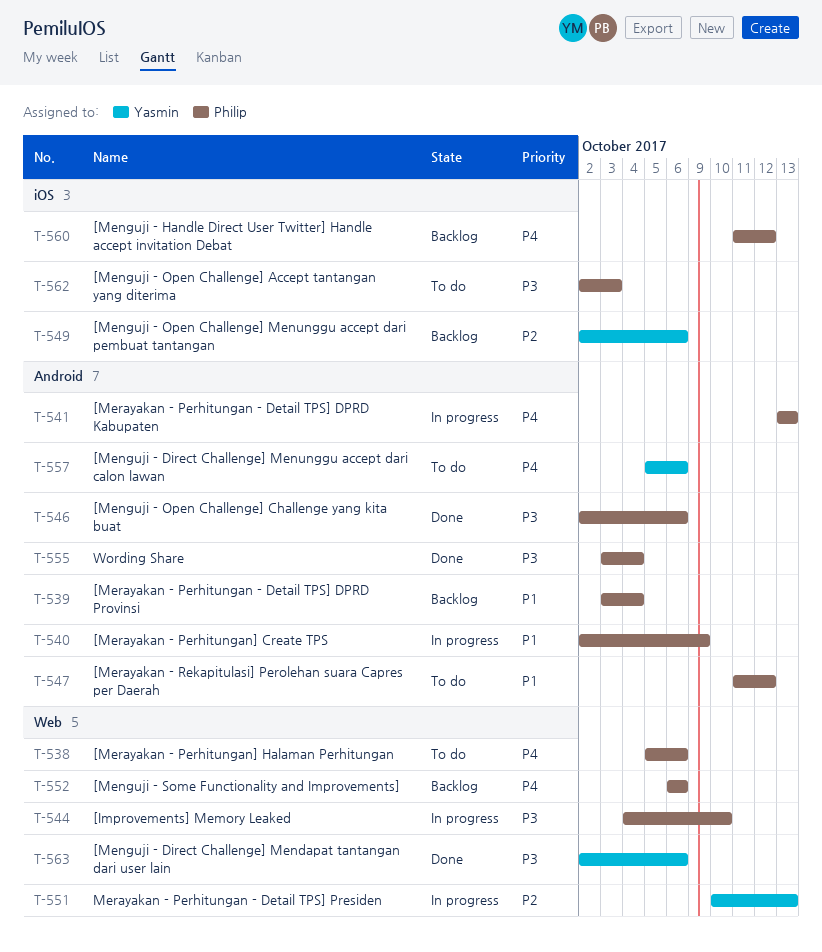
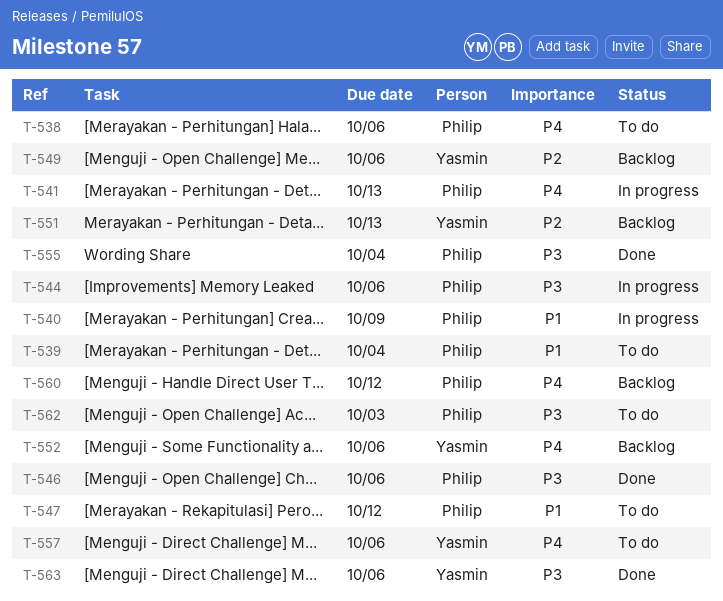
T-539, status: Backlog -> To do
T-544, due: Oct 10 -> Oct 6
T-551, status: In progress -> Backlog
T-552, owner: Philip -> Yasmin

